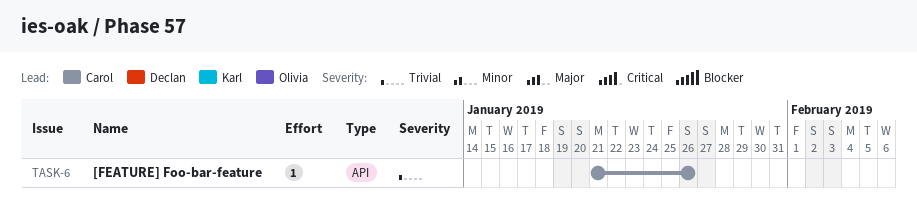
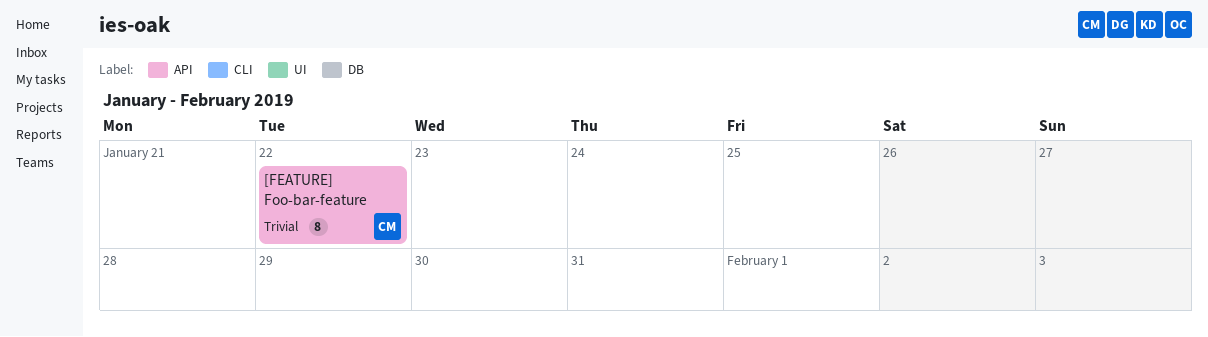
[FEATURE] Foo-bar-feature, estimate: 1 -> 8
[FEATURE] Foo-bar-feature, due: Jan 26 -> Jan 22

